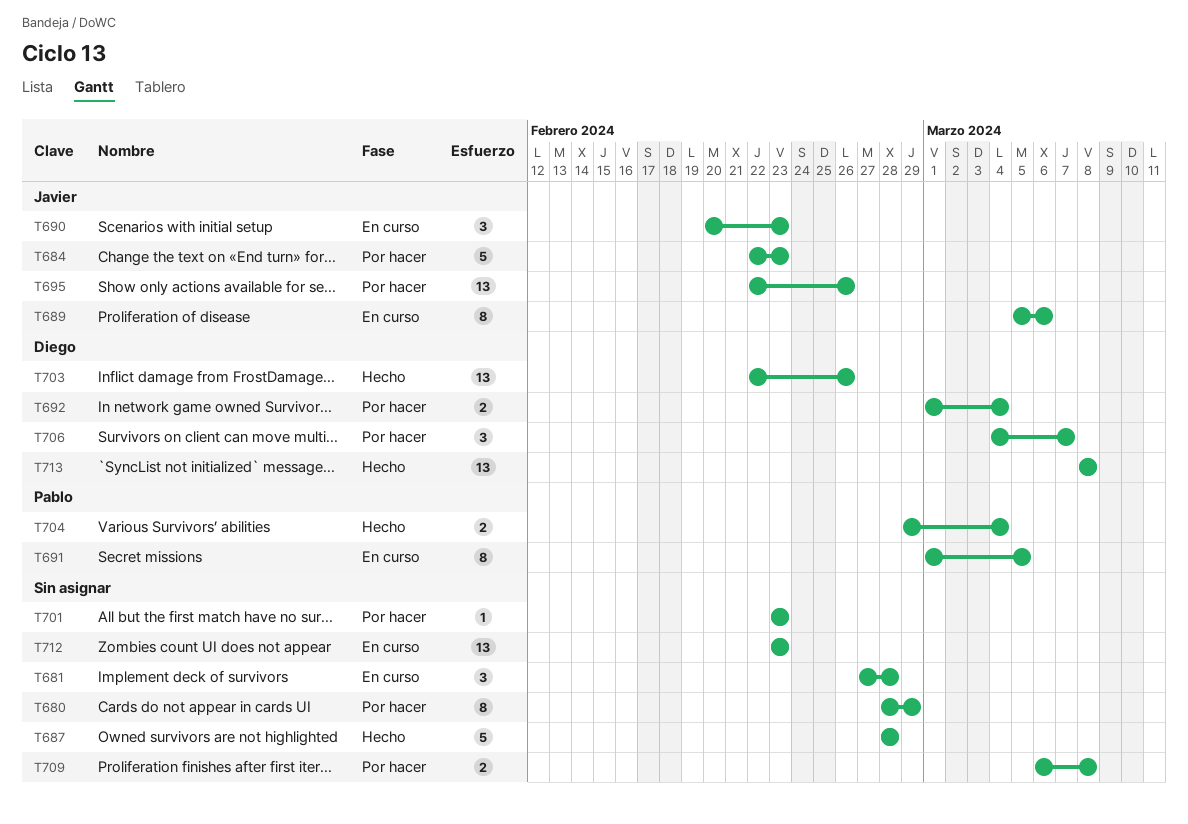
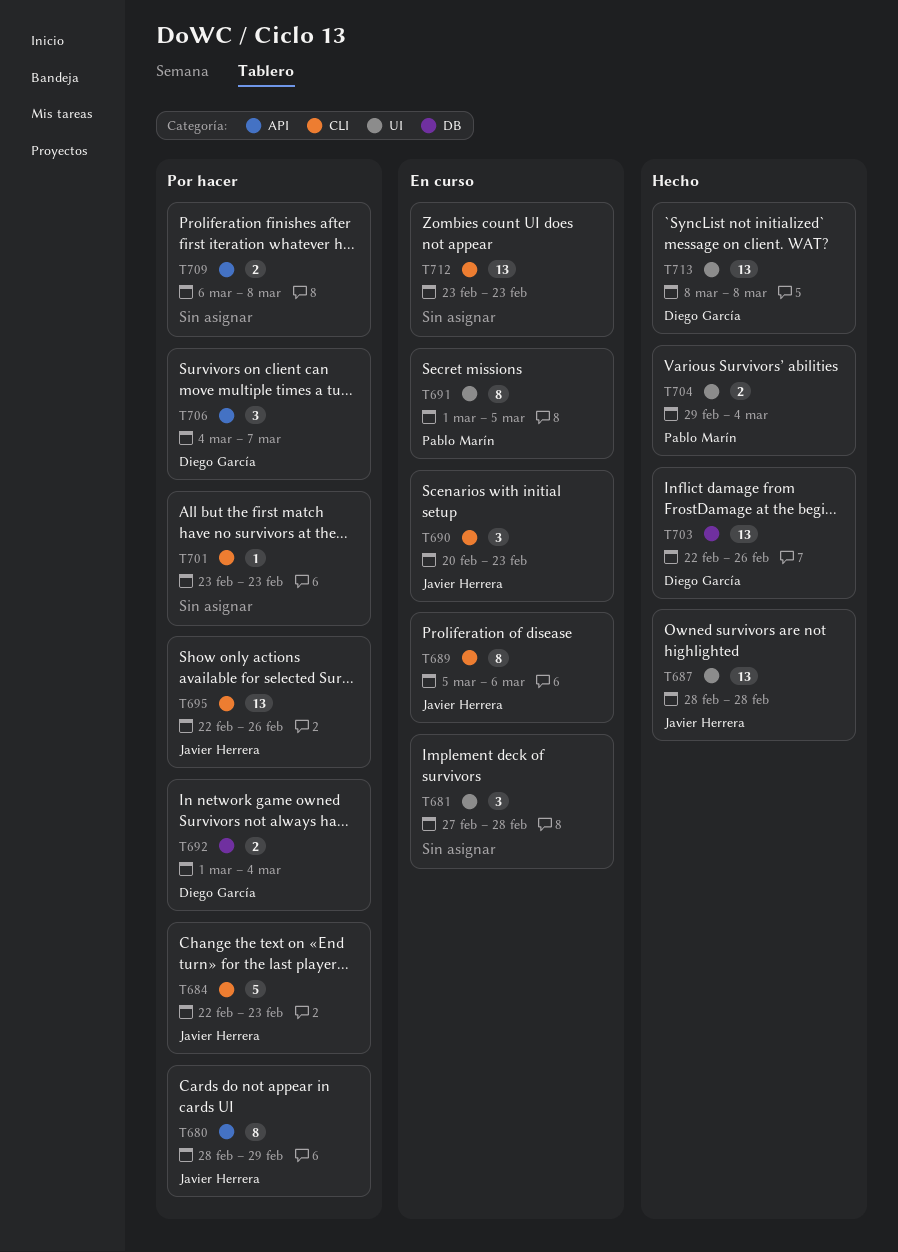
T680, owner: none -> Javier Herrera
T687, owner: none -> Javier Herrera
T687, estimate: 5 -> 13

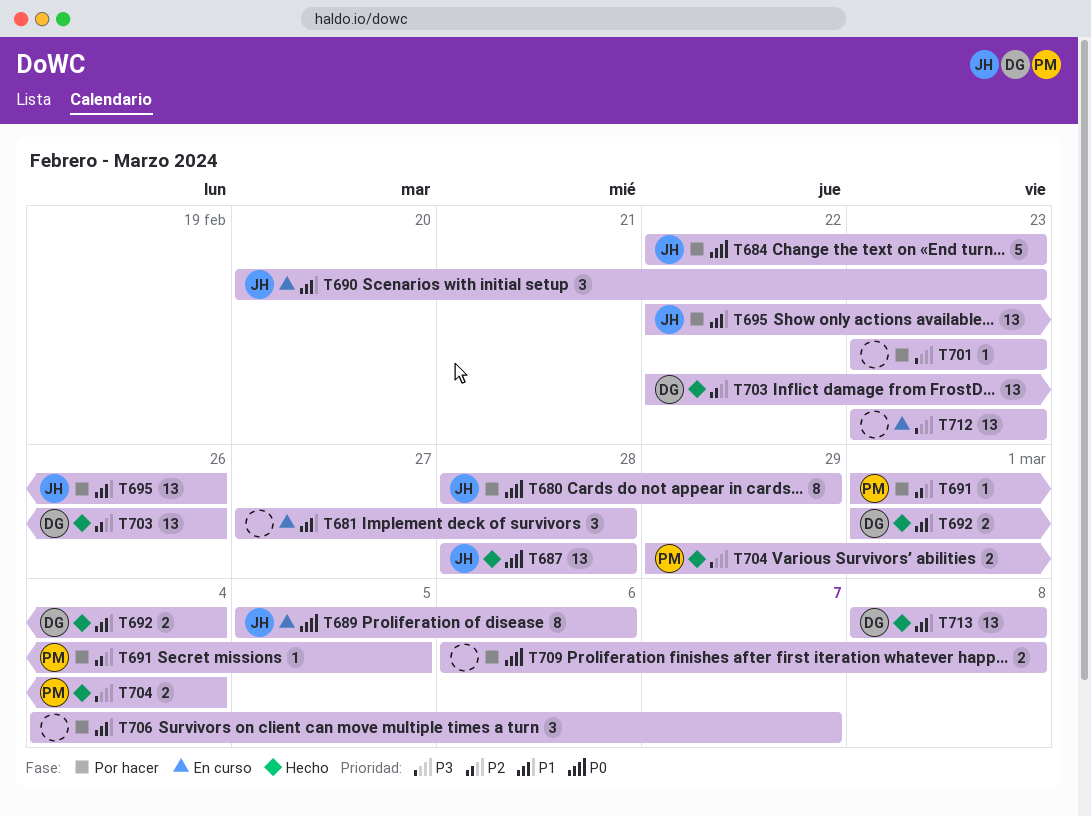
T691, status: En curso -> Por hacer
T691, estimate: 8 -> 1
T692, status: Por hacer -> Hecho
T706, owner: Diego García -> none

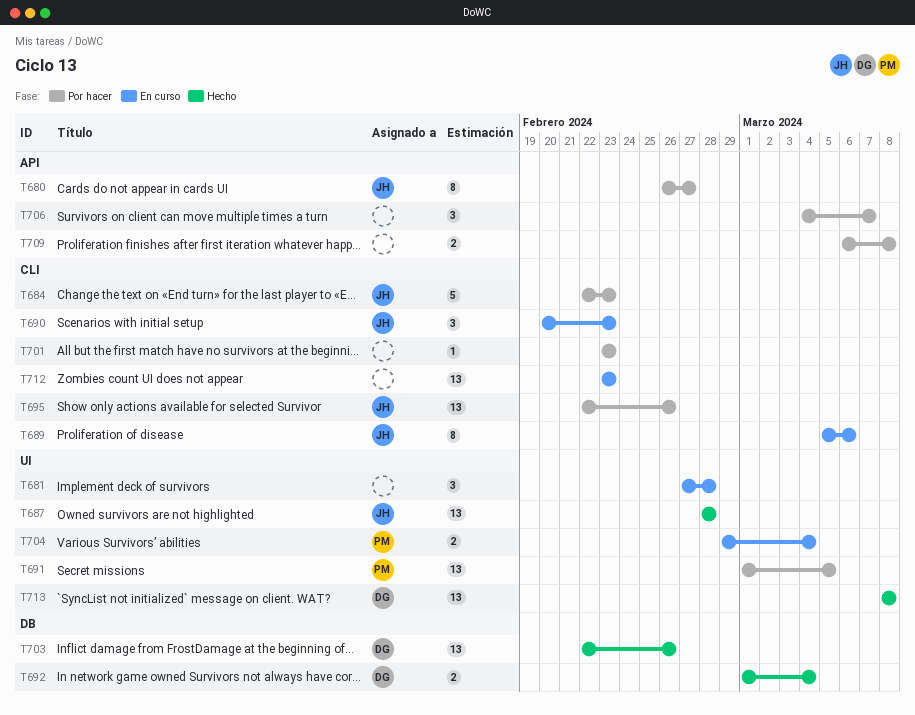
T680, start: Feb 28 -> Feb 26
T680, due: Feb 29 -> Feb 27
T691, estimate: 1 -> 13
T704, status: Hecho -> En curso

